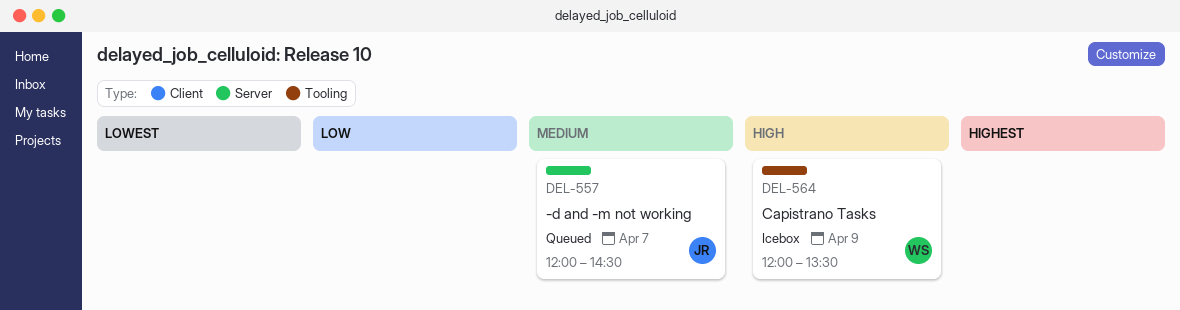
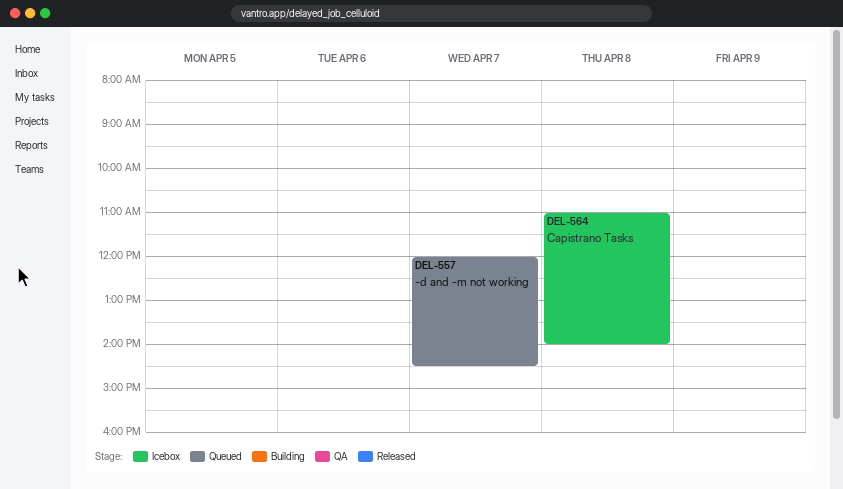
DEL-564, day: Apr 9 -> Apr 8
DEL-564, begins: 12:00 -> 11:00
DEL-564, ends: 13:30 -> 14:00

